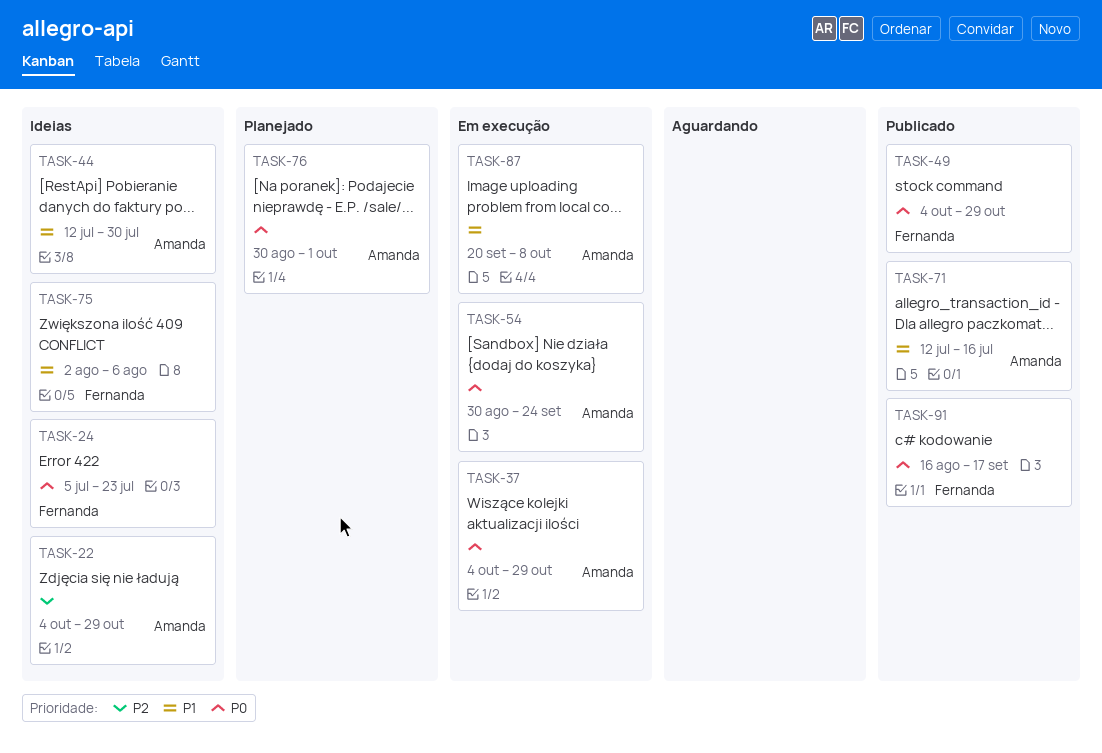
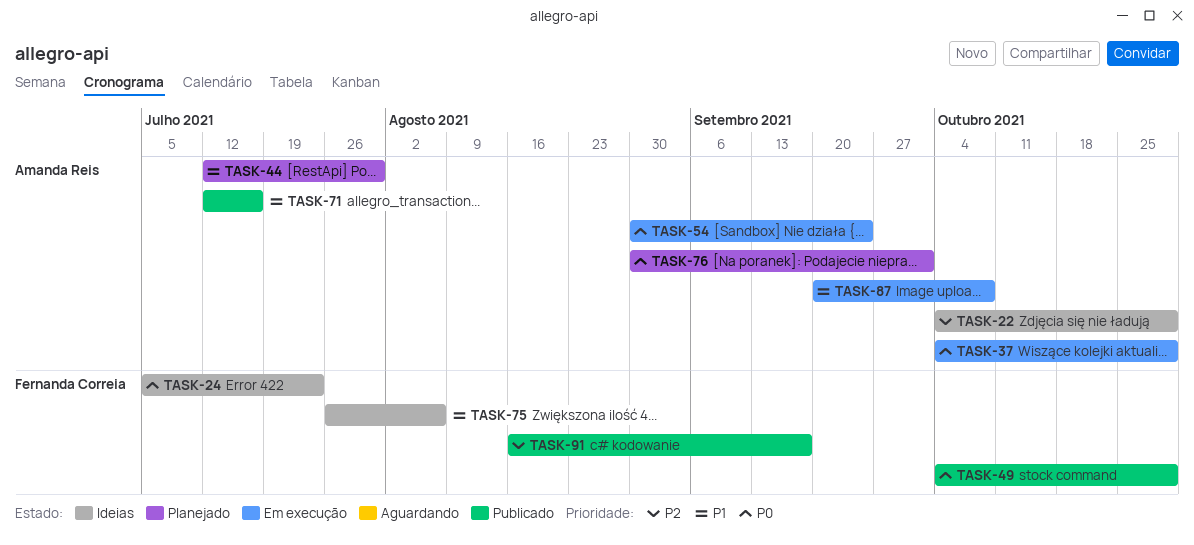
TASK-44, status: Ideias -> Planejado
TASK-75, start: Aug 2 -> Jul 26
TASK-91, priority: P0 -> P2

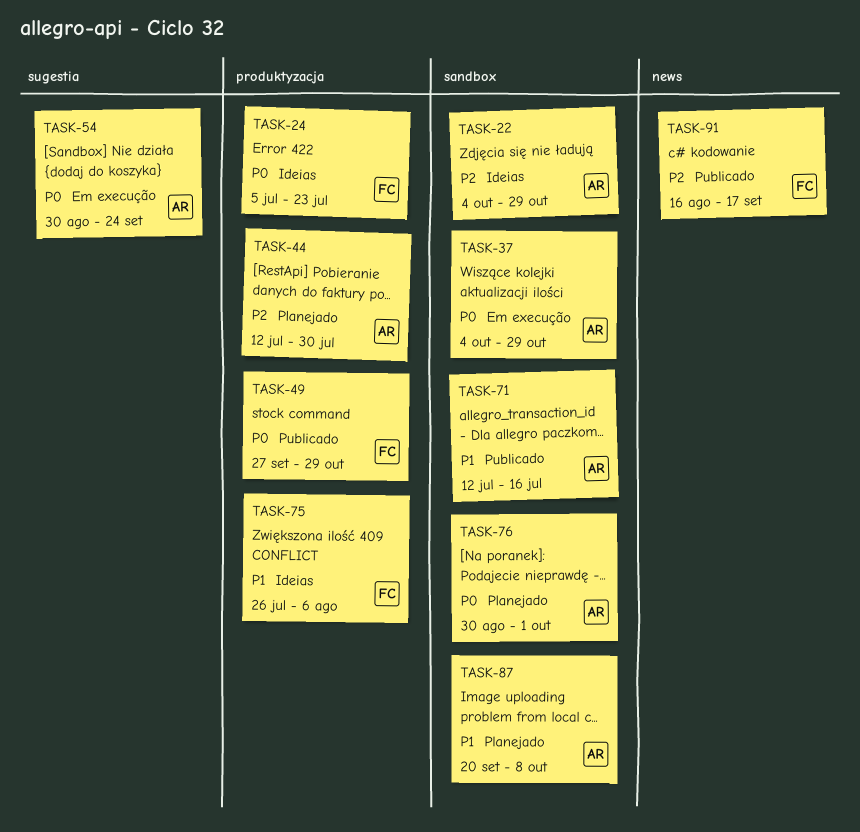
TASK-44, priority: P1 -> P2
TASK-49, start: Oct 4 -> Sep 27
TASK-87, status: Em execução -> Planejado

